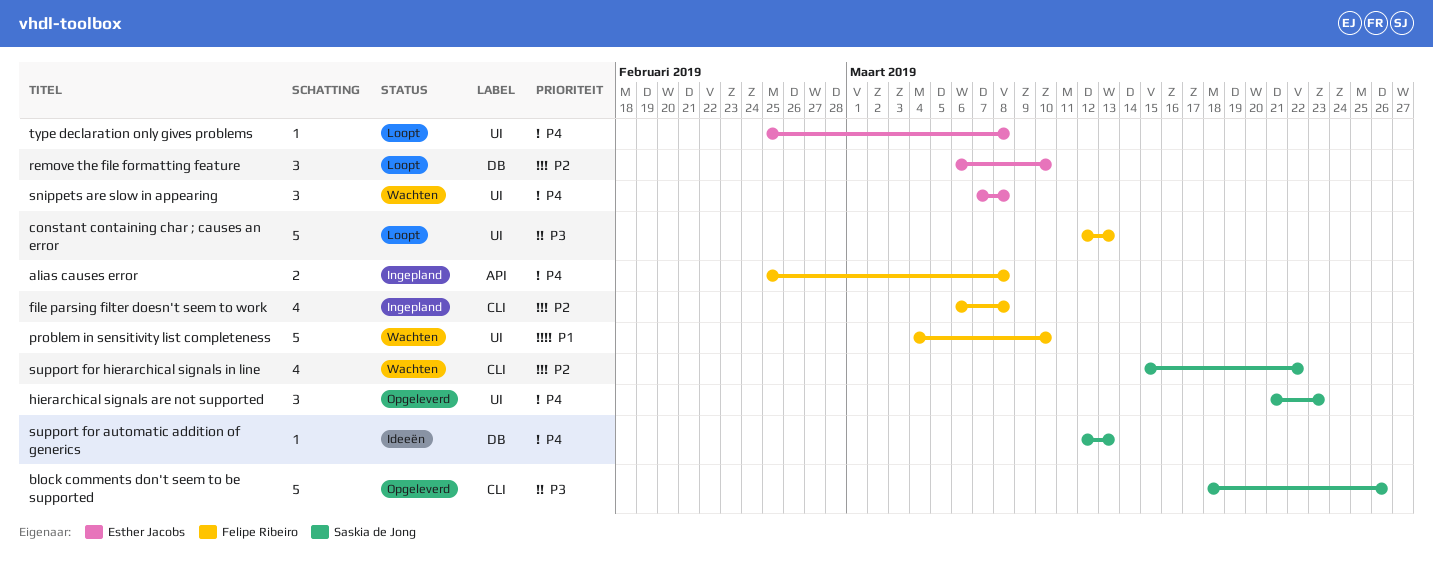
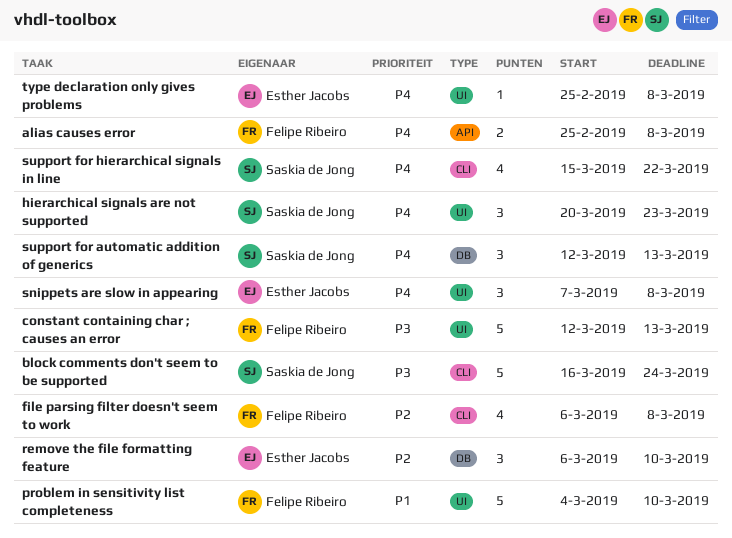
block comments don't seem to be supported, start: Mar 18 -> Mar 16
block comments don't seem to be supported, due: Mar 26 -> Mar 24
hierarchical signals are not supported, start: Mar 21 -> Mar 20
support for automatic addition of generics, estimate: 1 -> 3
support for hierarchical signals in line, priority: P2 -> P4

